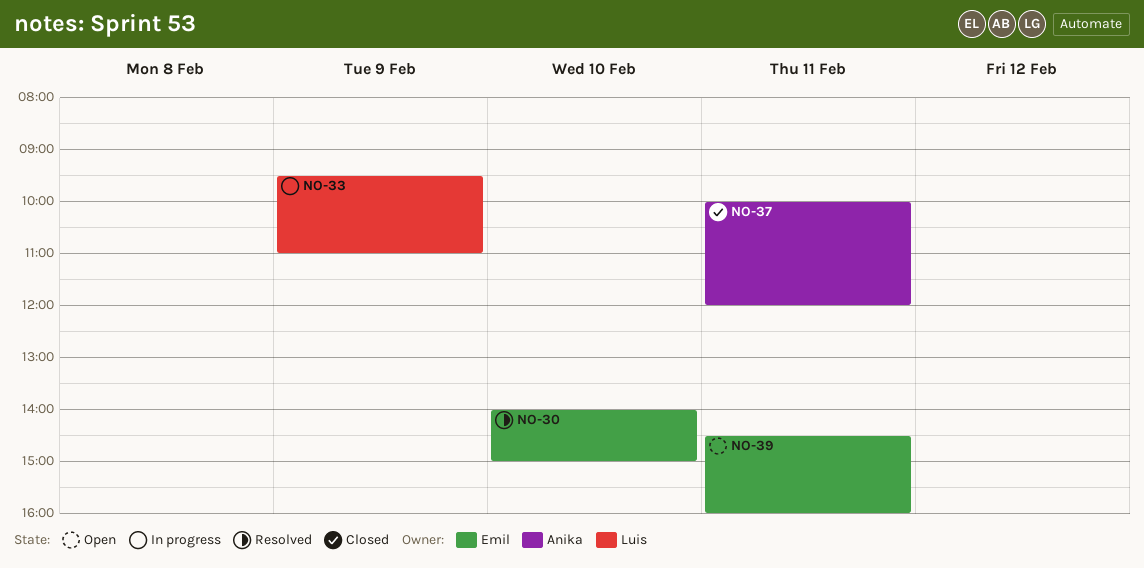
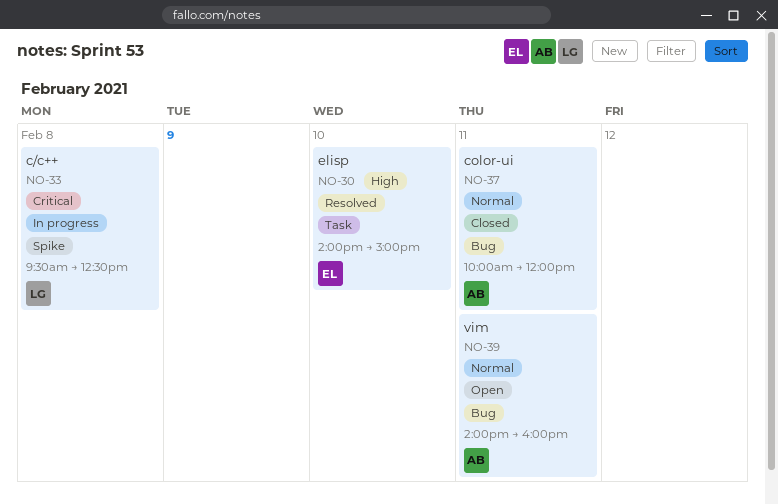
NO-33, day: Feb 9 -> Feb 8
NO-33, ends: 11:00 -> 12:30
NO-39, owner: Emil -> Anika
NO-39, begins: 14:30 -> 14:00

